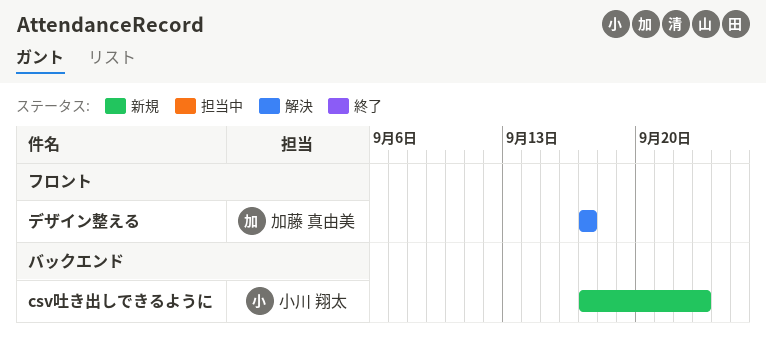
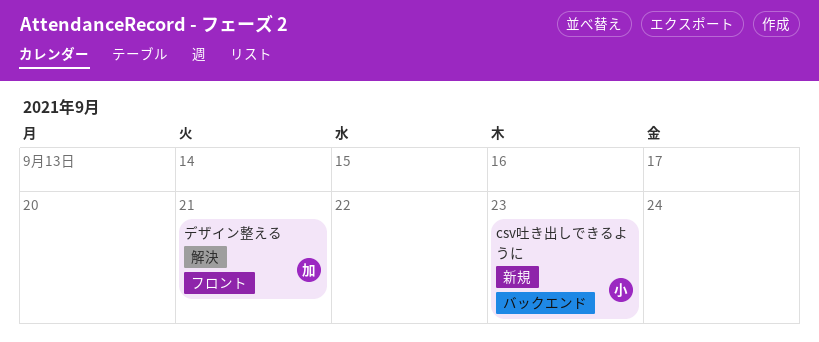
デザイン整える, due: Sep 17 -> Sep 21

